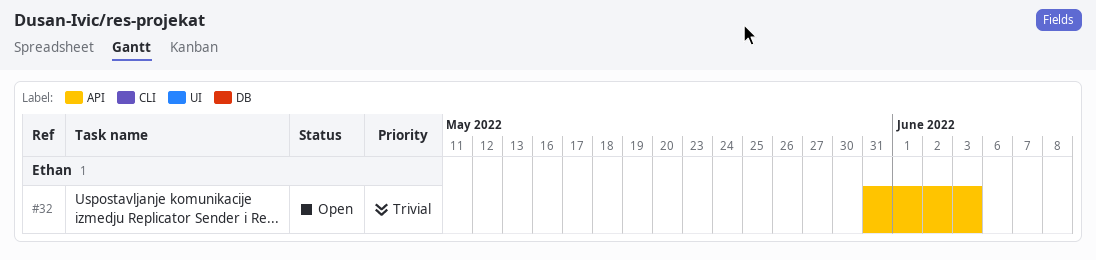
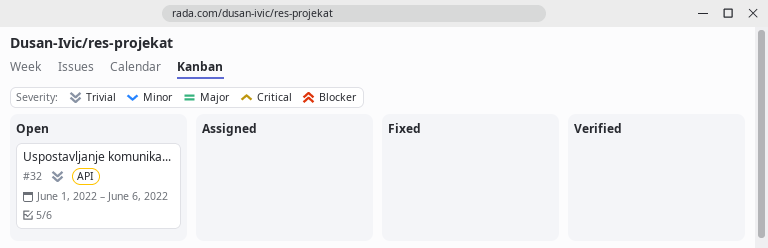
#32, start: May 31 -> Jun 1
#32, due: Jun 3 -> Jun 6

